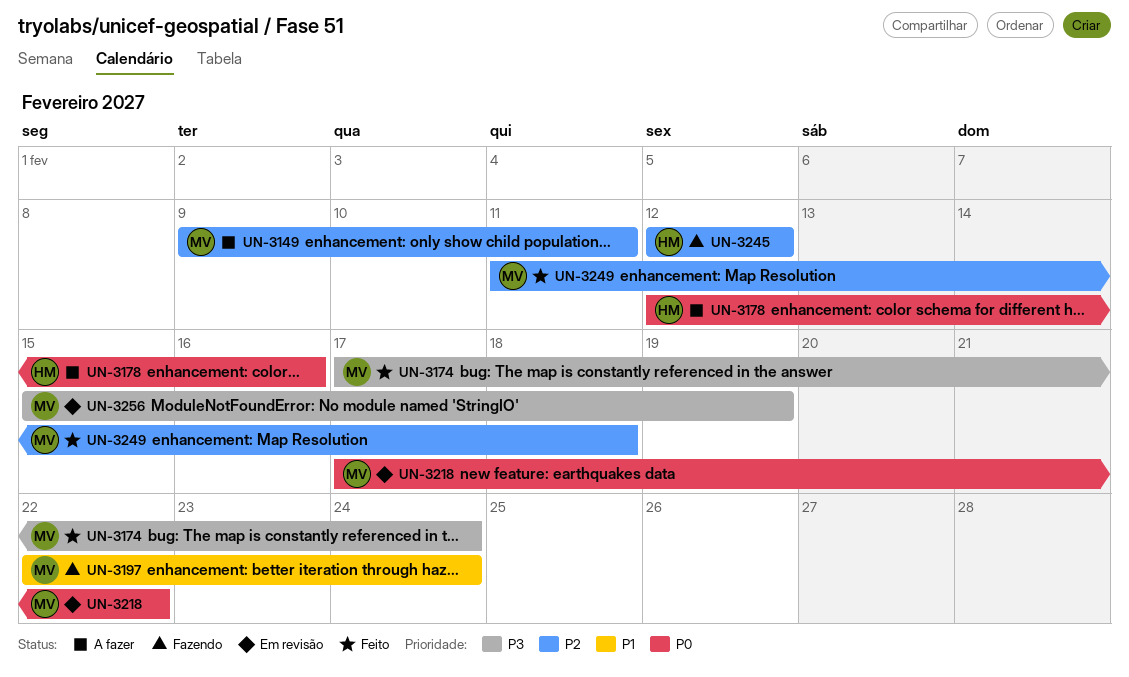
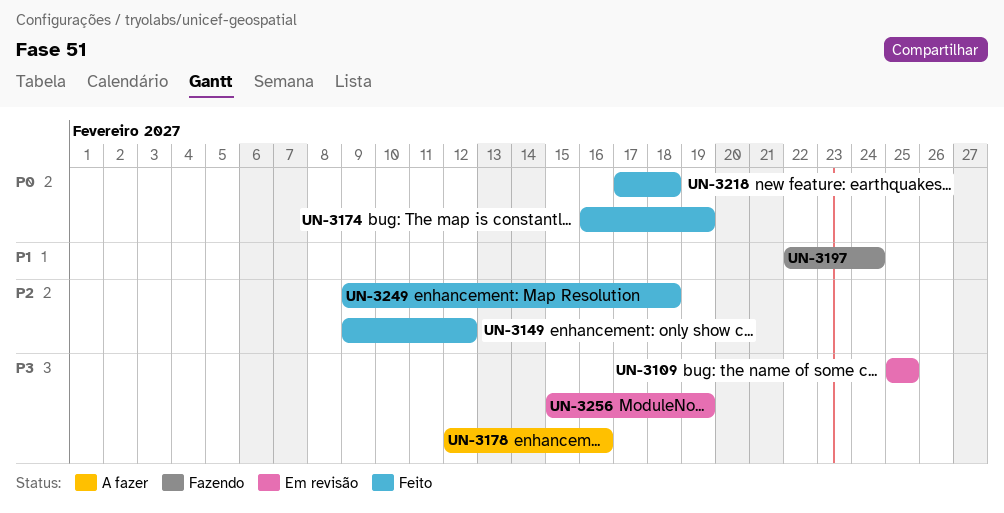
UN-3109: none -> present
UN-3149, status: A fazer -> Feito
UN-3149, due: Feb 11 -> Feb 12
UN-3174, priority: P3 -> P0
UN-3174, start: Feb 17 -> Feb 16
UN-3174, due: Feb 24 -> Feb 19
UN-3178, priority: P0 -> P3
UN-3218, status: Em revisão -> Feito
UN-3218, due: Feb 22 -> Feb 18
UN-3245: present -> none
UN-3249, start: Feb 11 -> Feb 9

